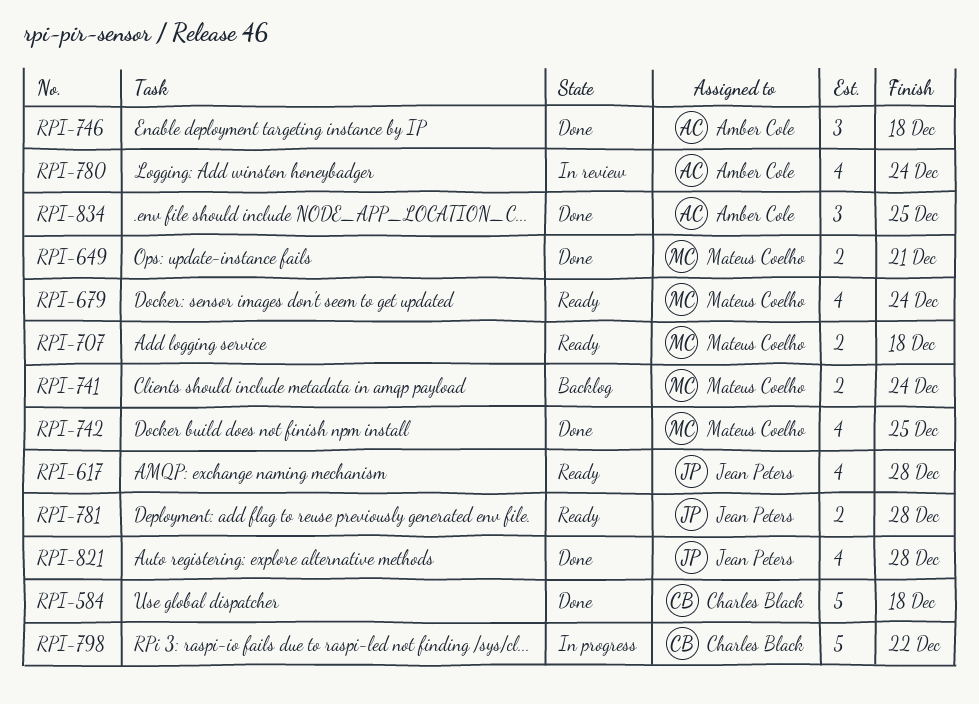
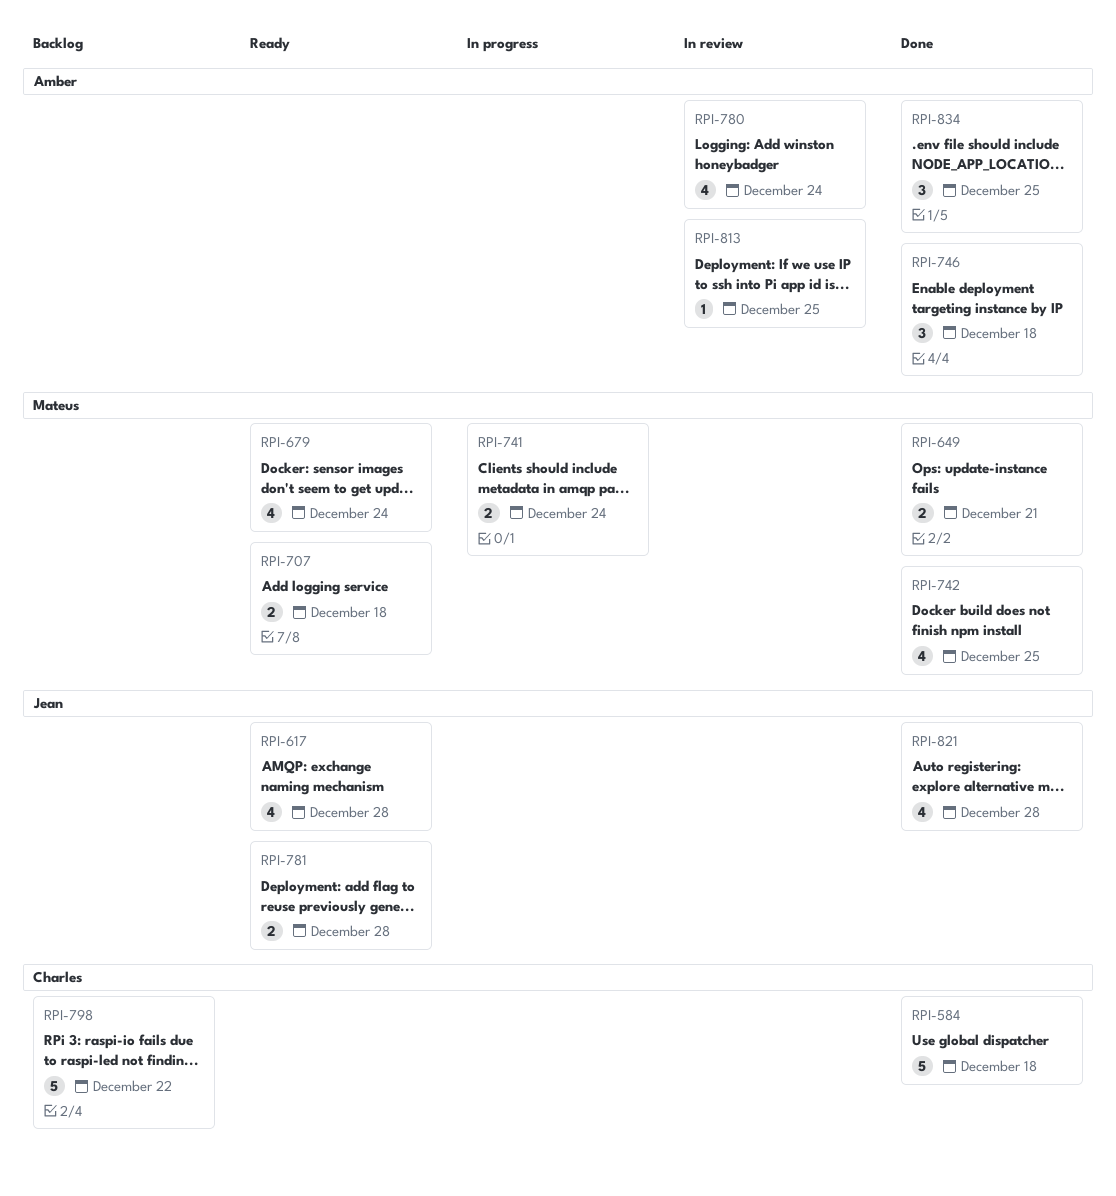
RPI-741, status: Backlog -> In progress
RPI-798, status: In progress -> Backlog
RPI-813: none -> present

